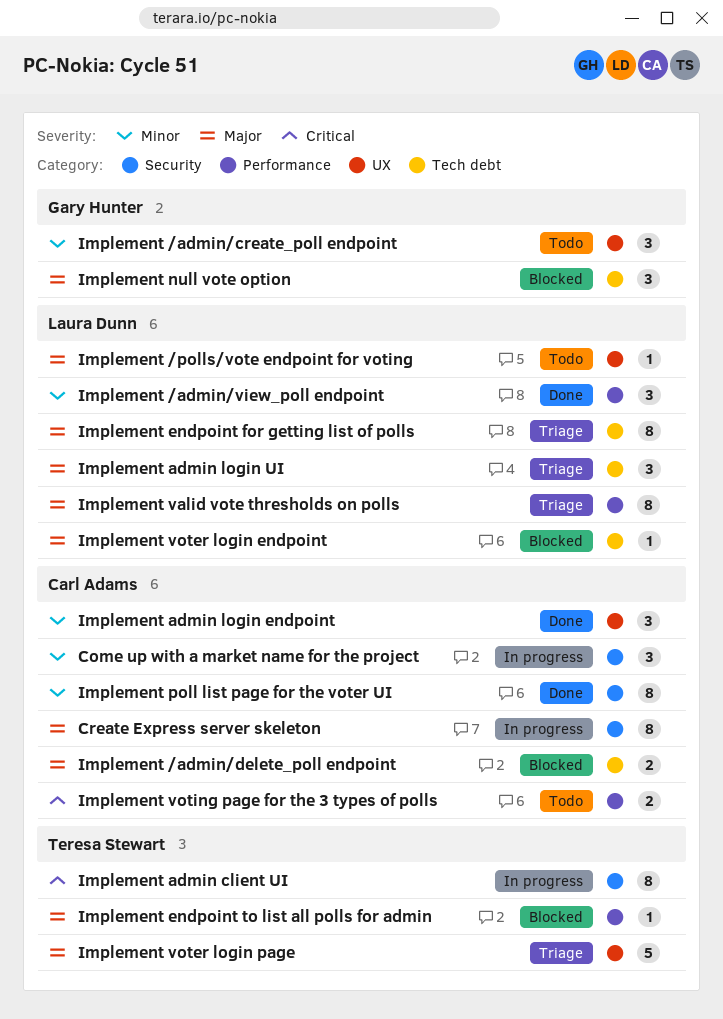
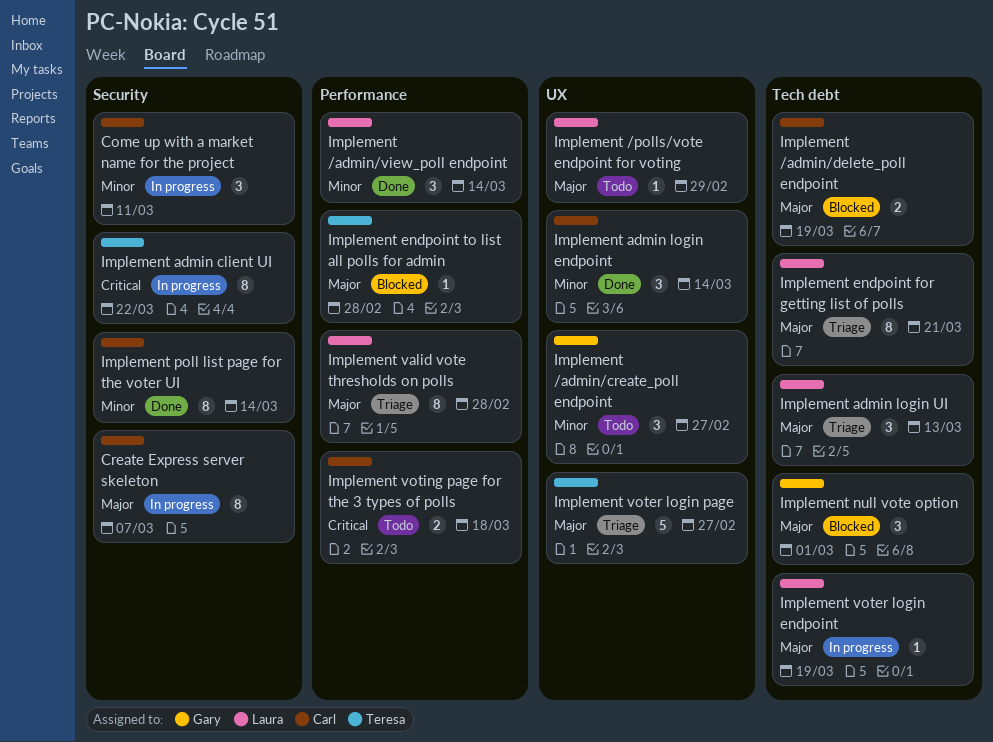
Implement voter login endpoint, status: Blocked -> In progress

